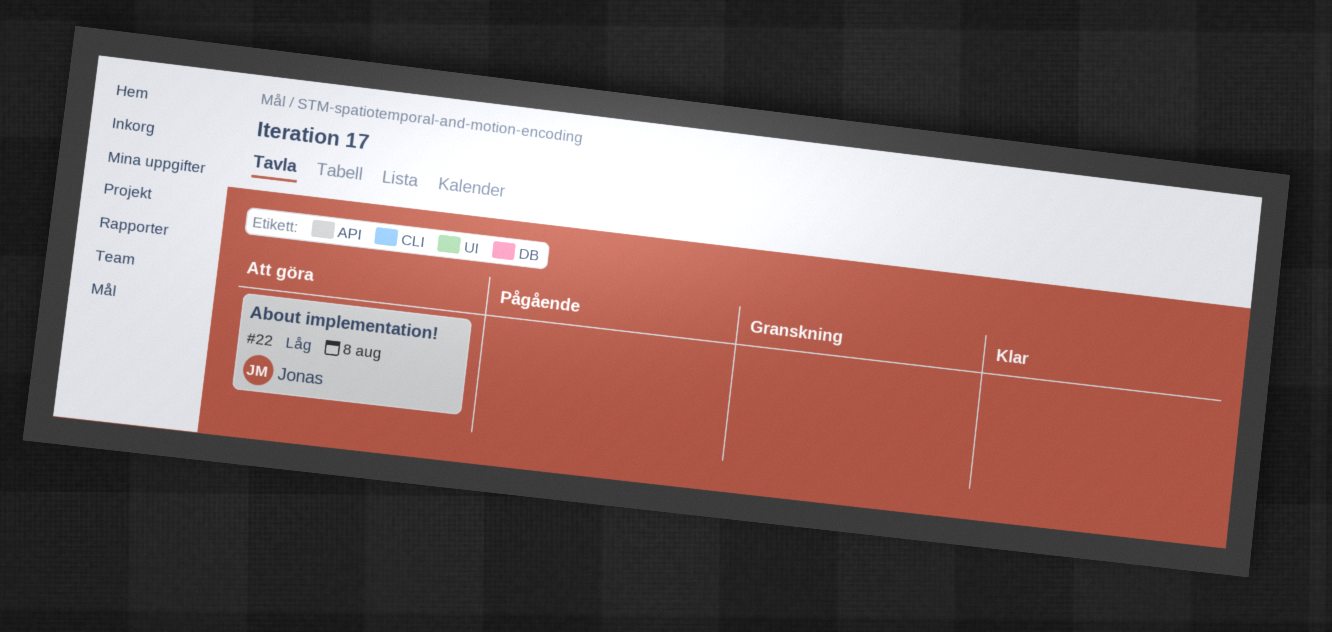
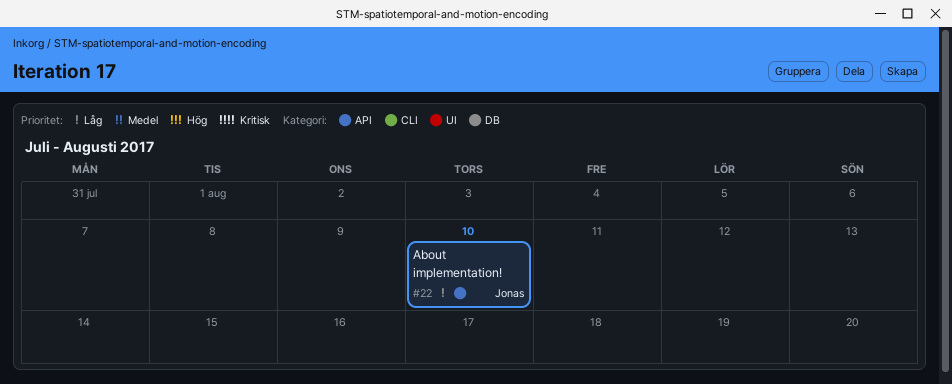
#22, due: Aug 8 -> Aug 10

